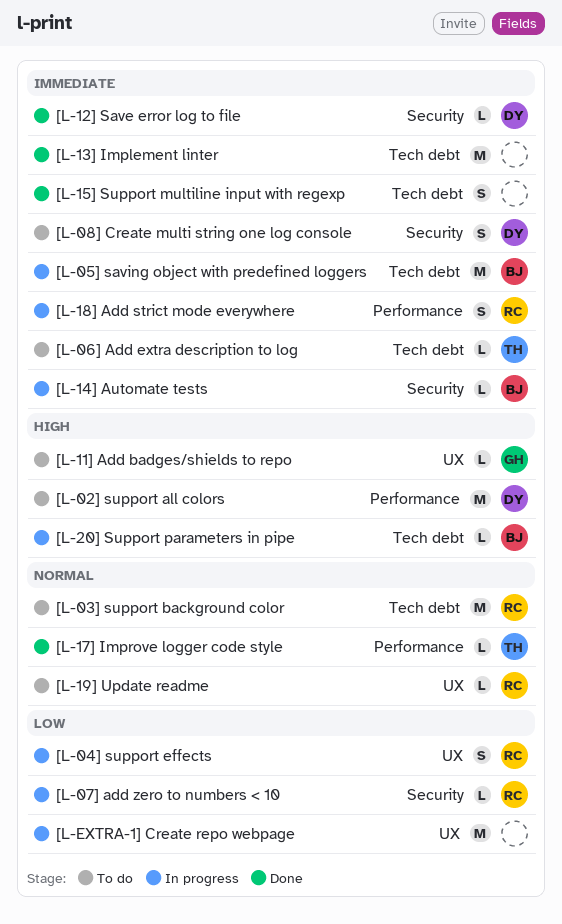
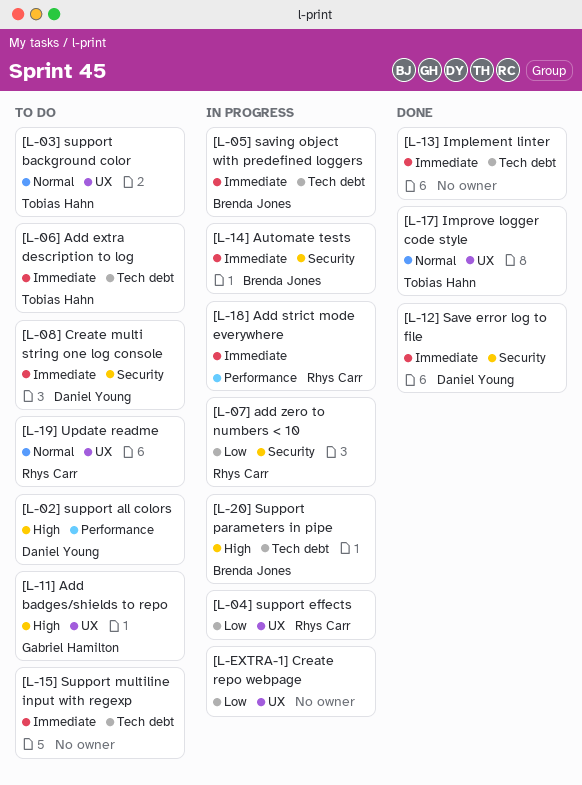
[L-03] support background color, owner: Rhys Carr -> Tobias Hahn
[L-03] support background color, label: Tech debt -> UX
[L-15] Support multiline input with regexp, status: Done -> To do
[L-17] Improve logger code style, label: Performance -> UX

